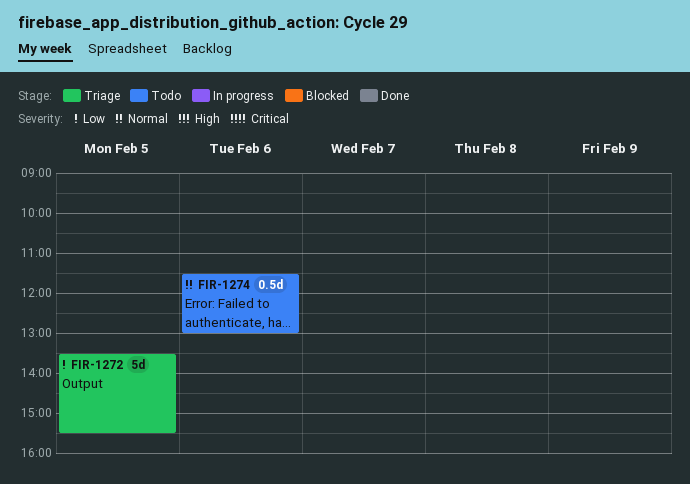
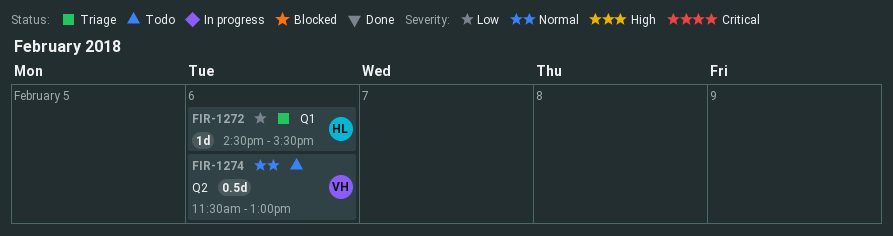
FIR-1272, estimate: 5d -> 1d
FIR-1272, day: Feb 5 -> Feb 6
FIR-1272, begins: 13:30 -> 14:30

